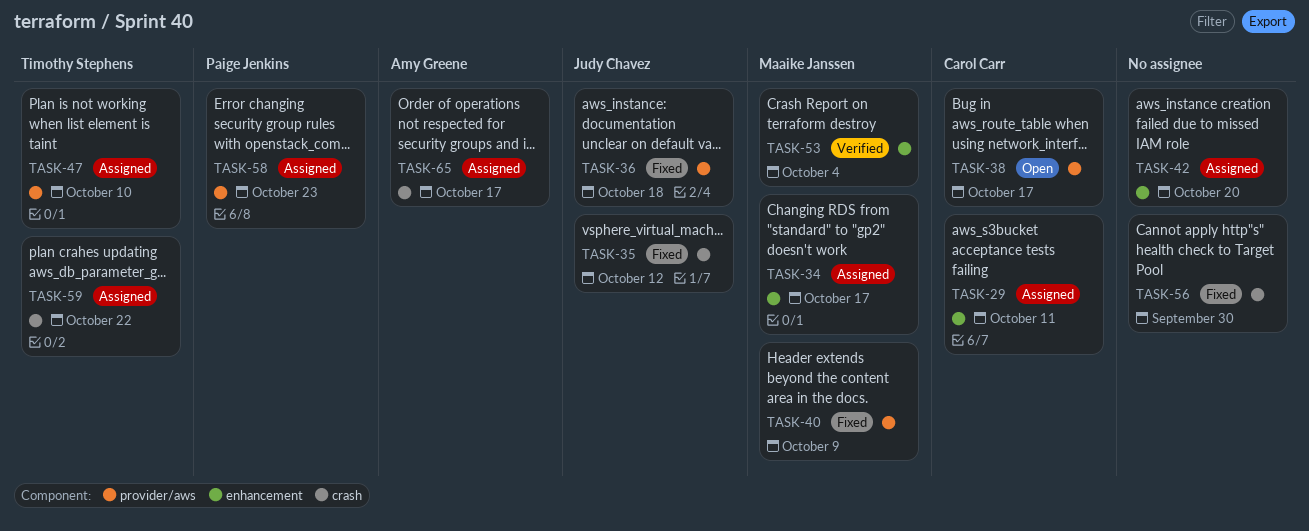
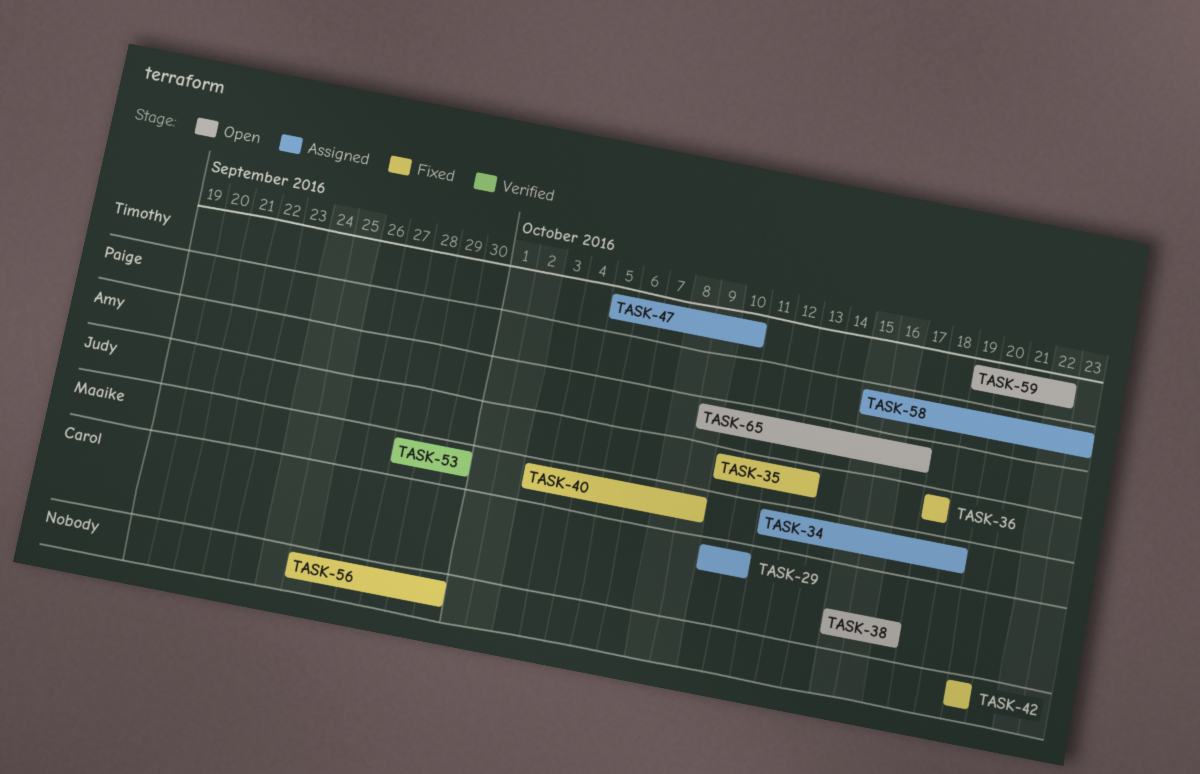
TASK-34, due: Oct 17 -> Oct 19
TASK-35, due: Oct 12 -> Oct 13
TASK-42, status: Assigned -> Fixed
TASK-53, due: Oct 4 -> Sep 30
TASK-59, status: Assigned -> Open
TASK-65, status: Assigned -> Open

